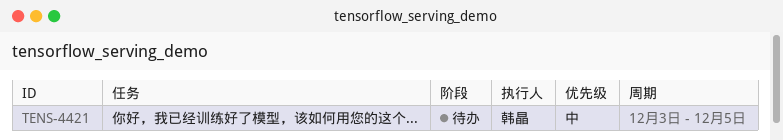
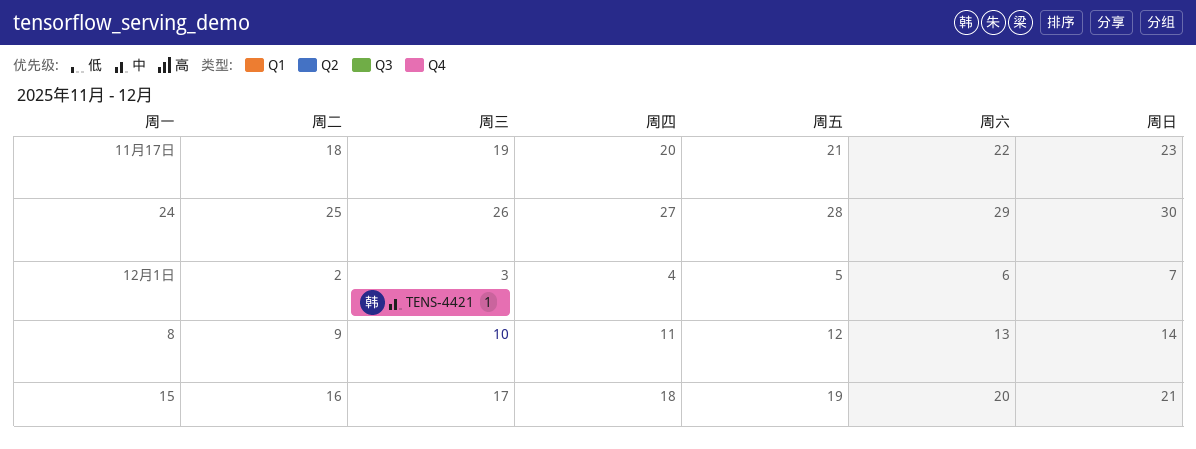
TENS-4421, due: Dec 5 -> Dec 3

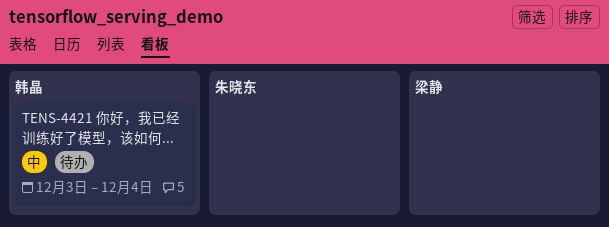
TENS-4421, due: Dec 3 -> Dec 4

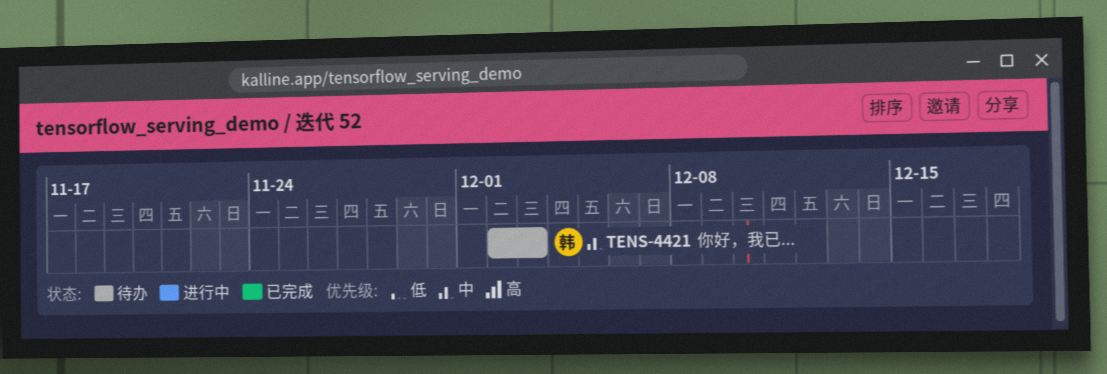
TENS-4421, start: Dec 3 -> Dec 2
TENS-4421, due: Dec 4 -> Dec 3

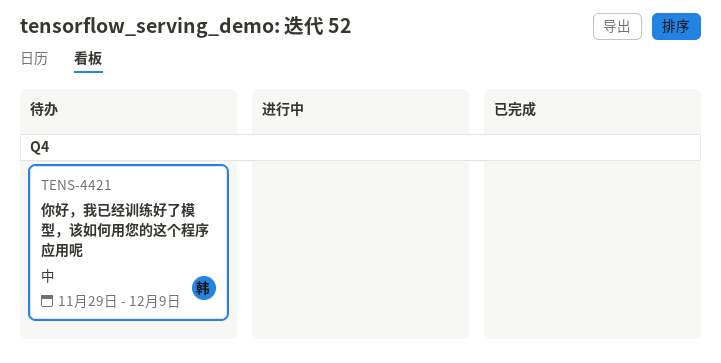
TENS-4421, start: Dec 2 -> Nov 29
TENS-4421, due: Dec 3 -> Dec 9

